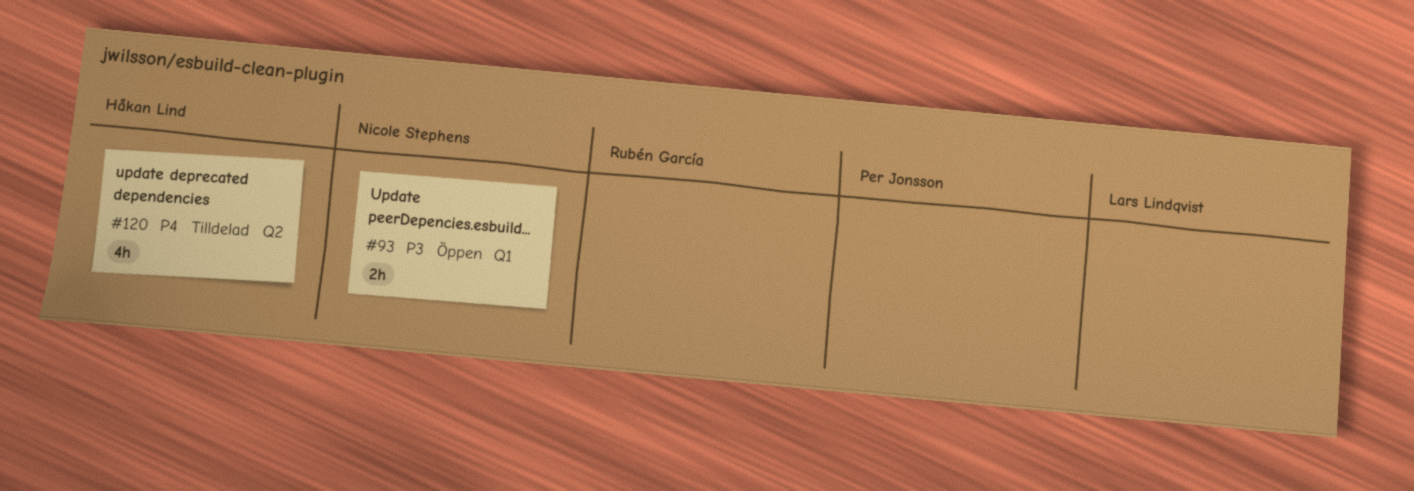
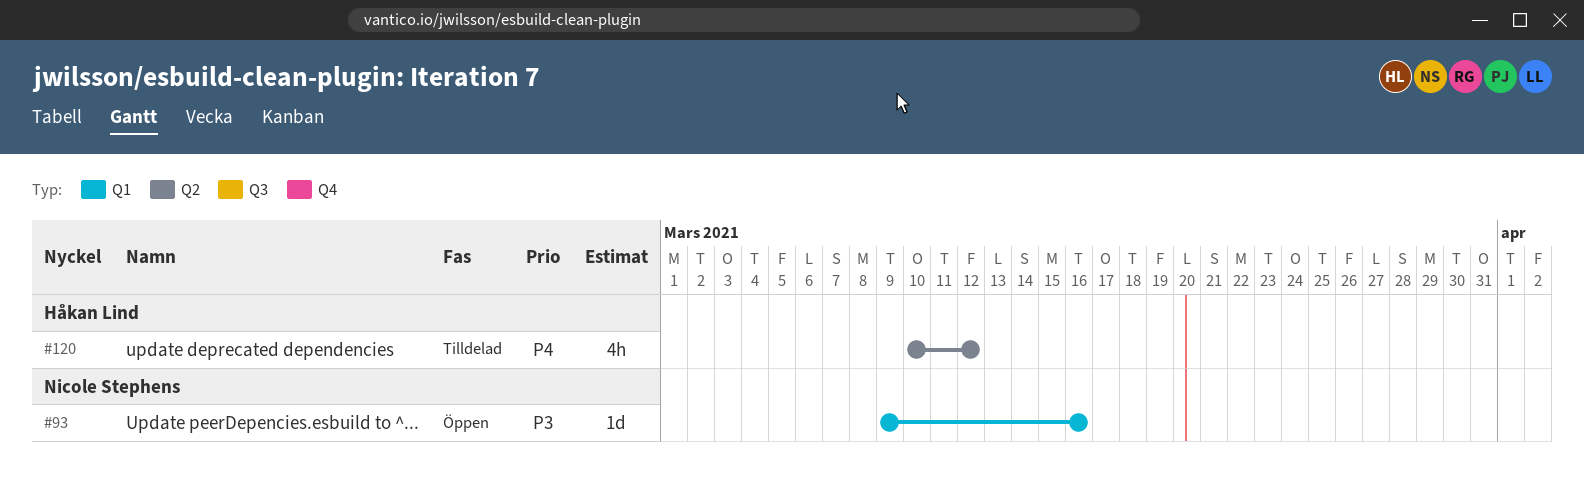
#93, estimate: 2h -> 1d

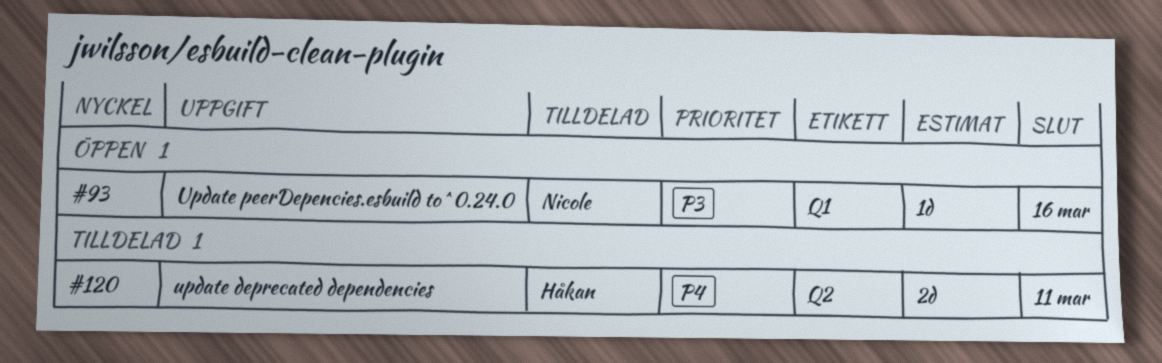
#120, estimate: 4h -> 2d
#120, due: Mar 12 -> Mar 11

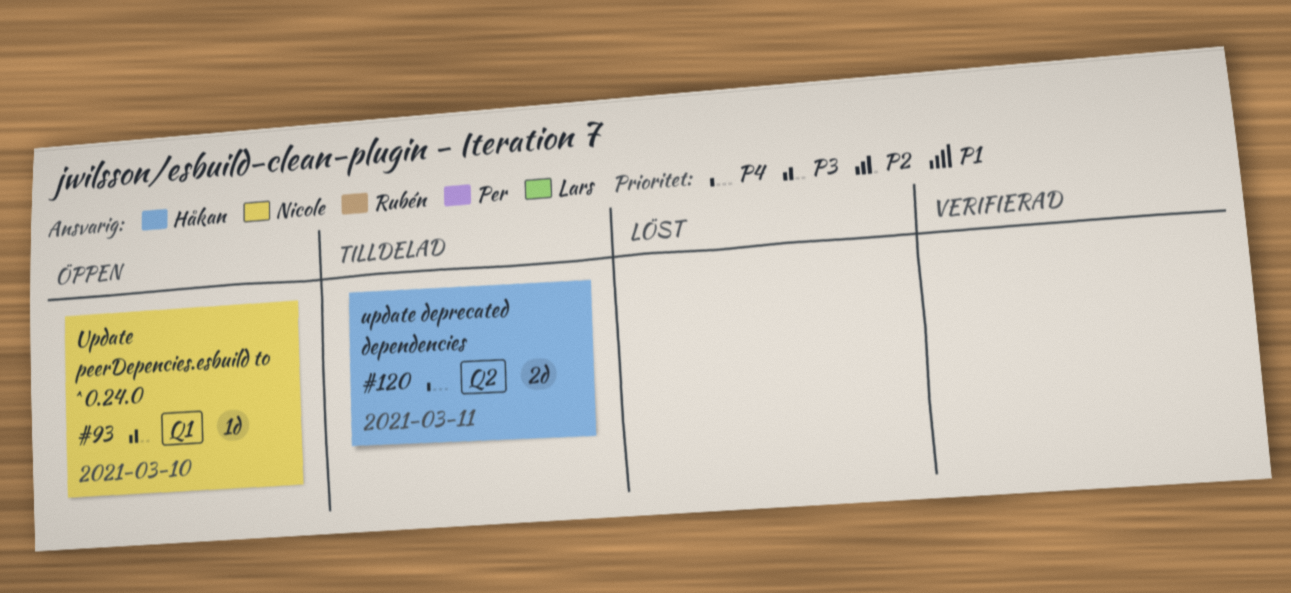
#93, due: Mar 16 -> Mar 10

